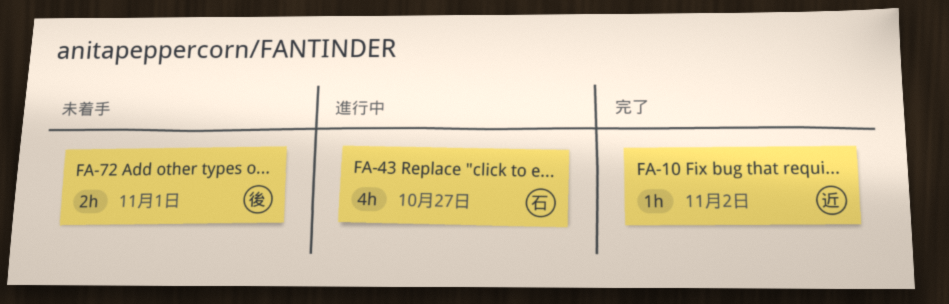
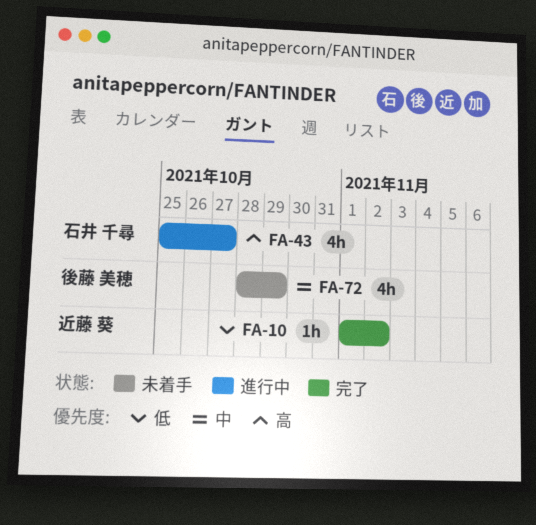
FA-72, estimate: 2h -> 4h
FA-72, due: Nov 1 -> Oct 29

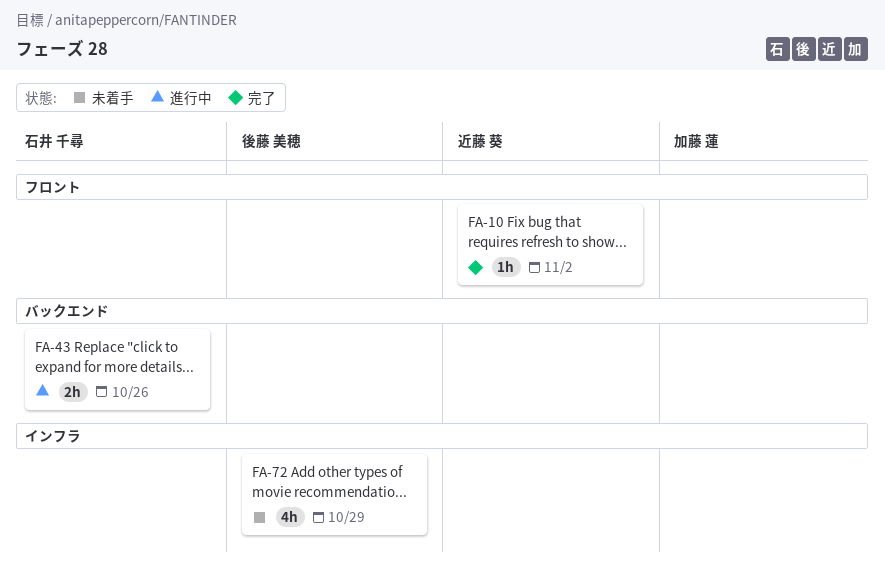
FA-43, estimate: 4h -> 2h
FA-43, due: Oct 27 -> Oct 26

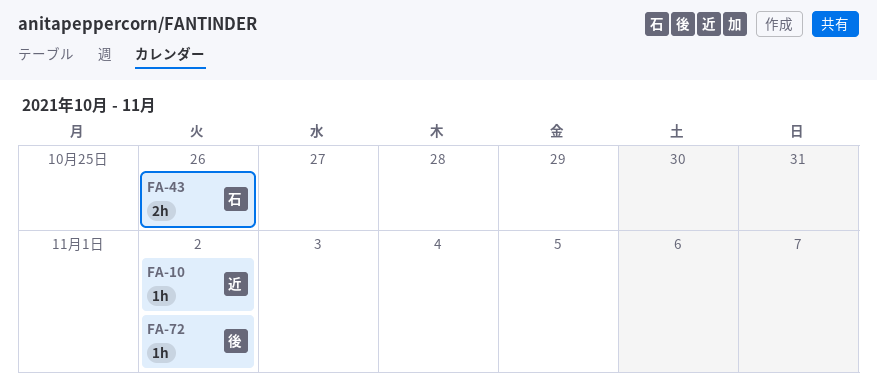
FA-72, estimate: 4h -> 1h
FA-72, due: Oct 29 -> Nov 2

